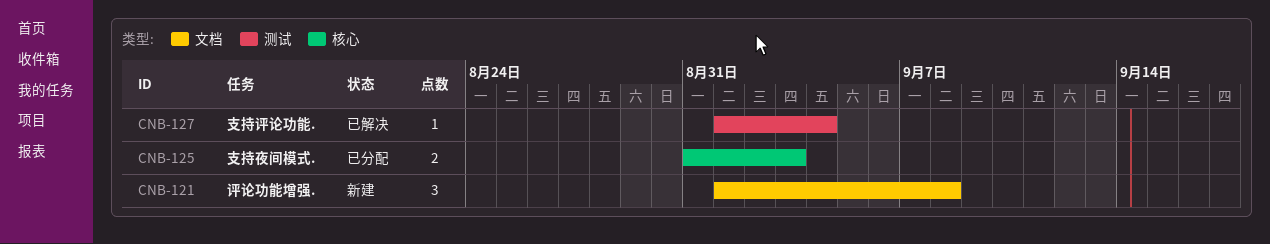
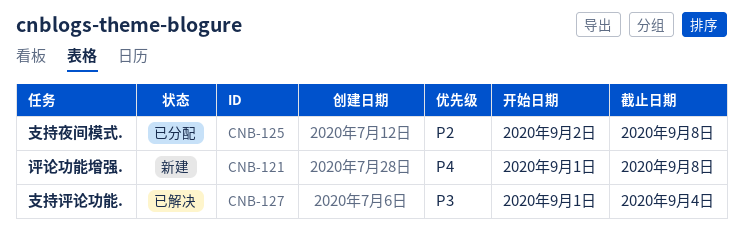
CNB-125, start: Aug 31 -> Sep 2
CNB-125, due: Sep 3 -> Sep 8

